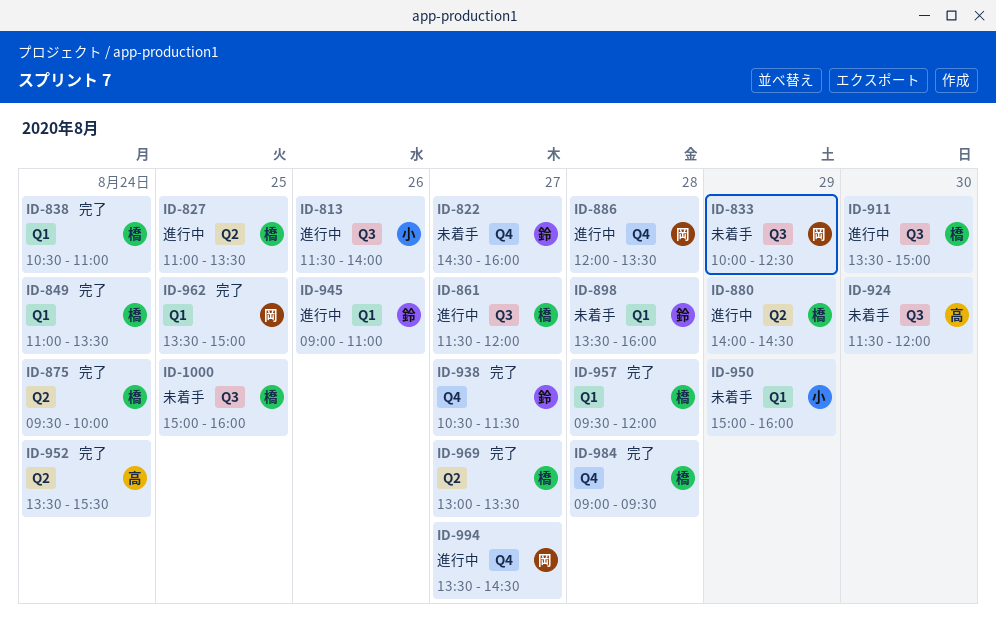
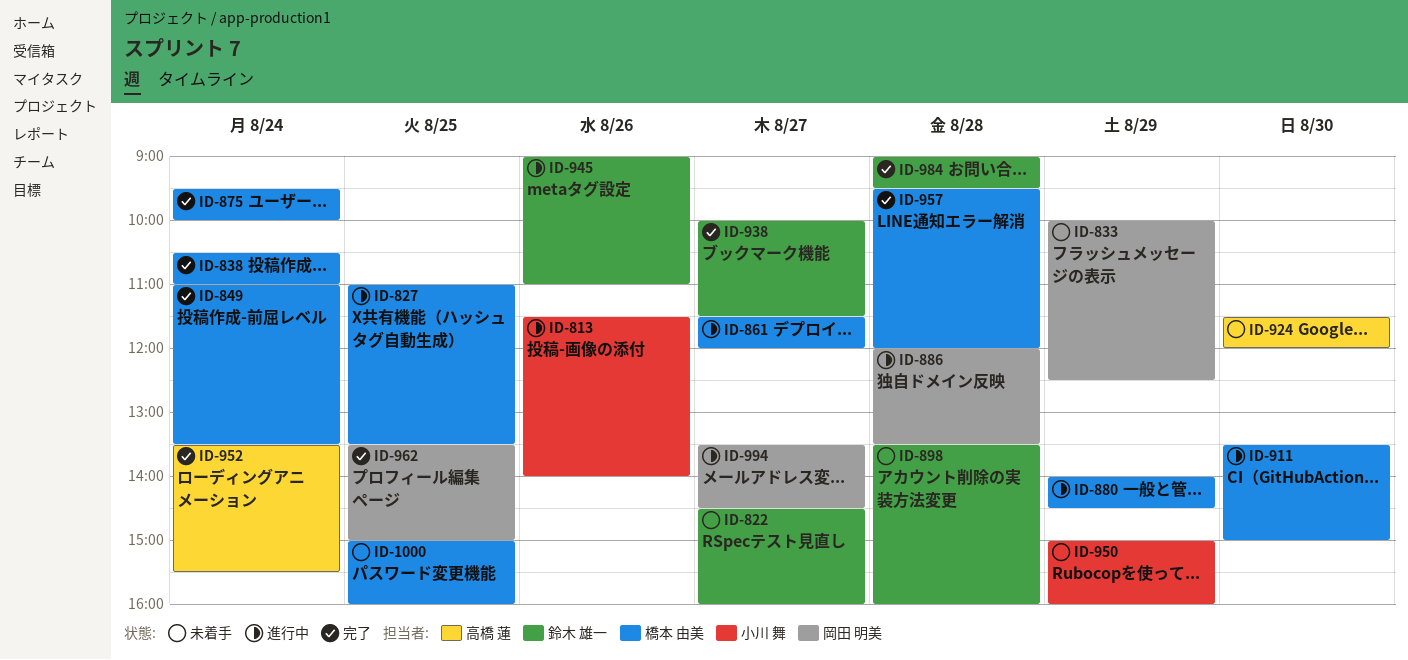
ID-938, begins: 10:30 -> 10:00
ID-969: present -> none
ID-984, owner: 橋本 由美 -> 鈴木 雄一

